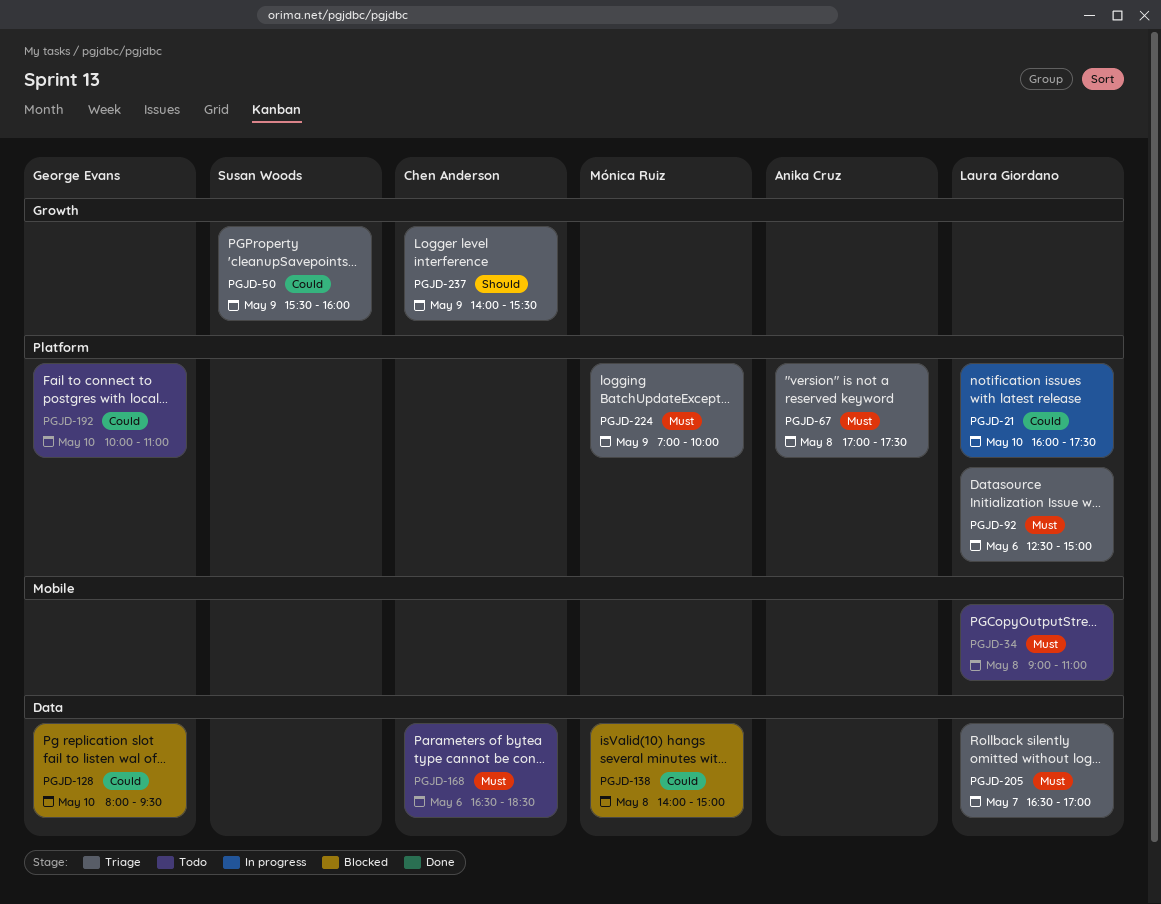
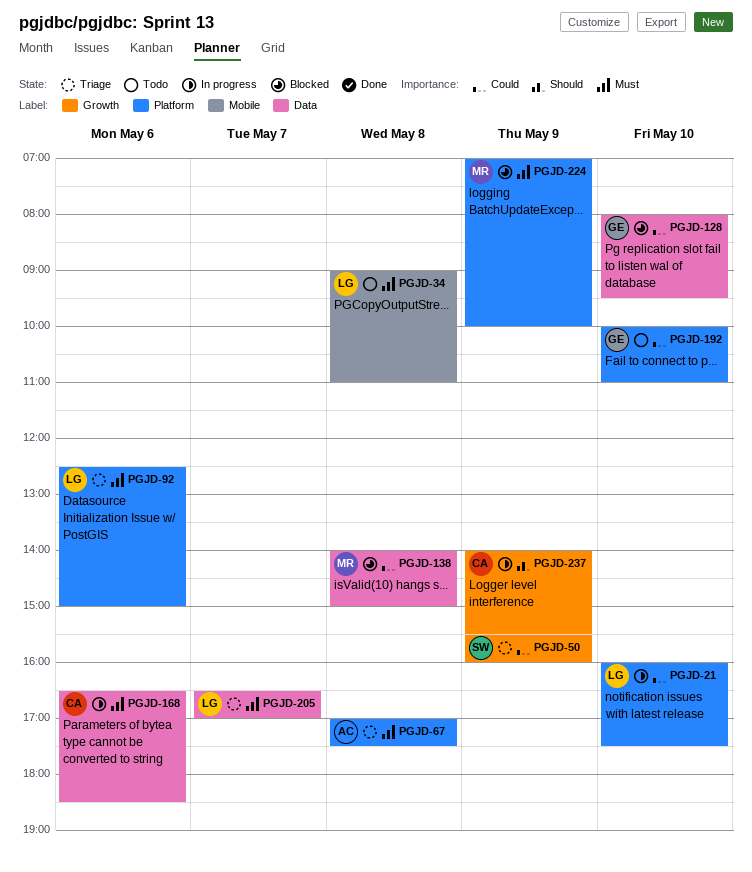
PGJD-168, status: Todo -> In progress
PGJD-224, status: Triage -> Blocked
PGJD-237, status: Triage -> In progress

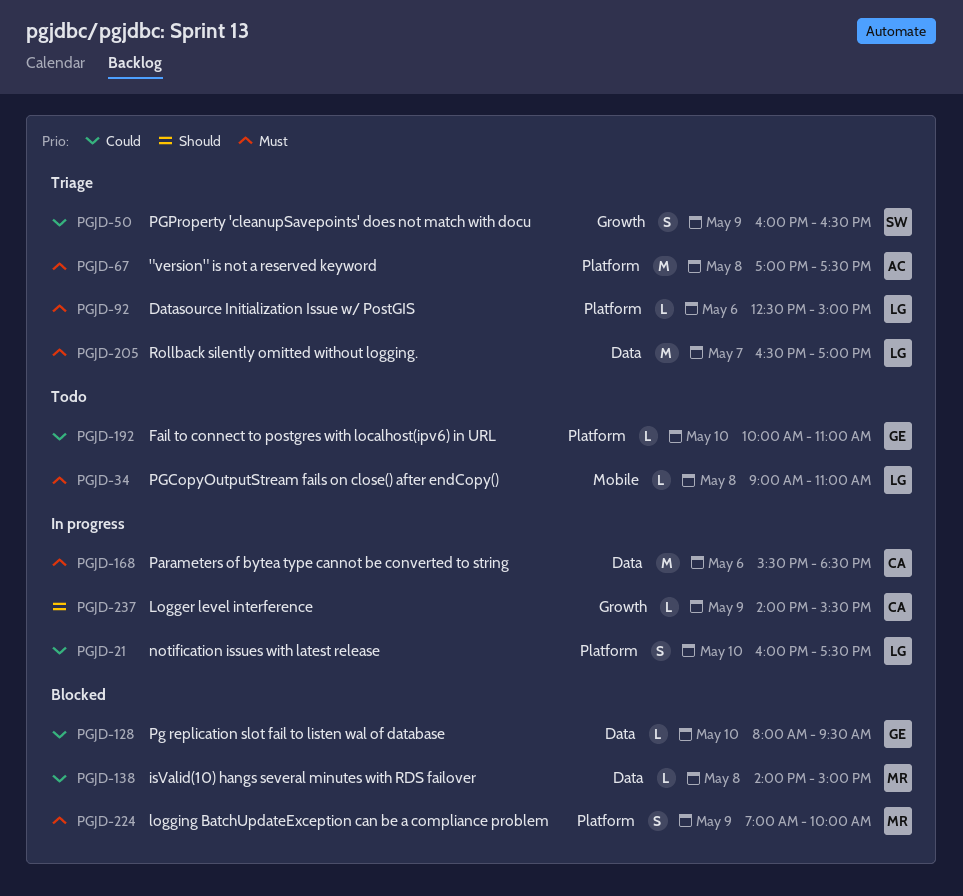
PGJD-50, begins: 15:30 -> 16:00
PGJD-50, ends: 16:00 -> 16:30
PGJD-168, begins: 16:30 -> 15:30

